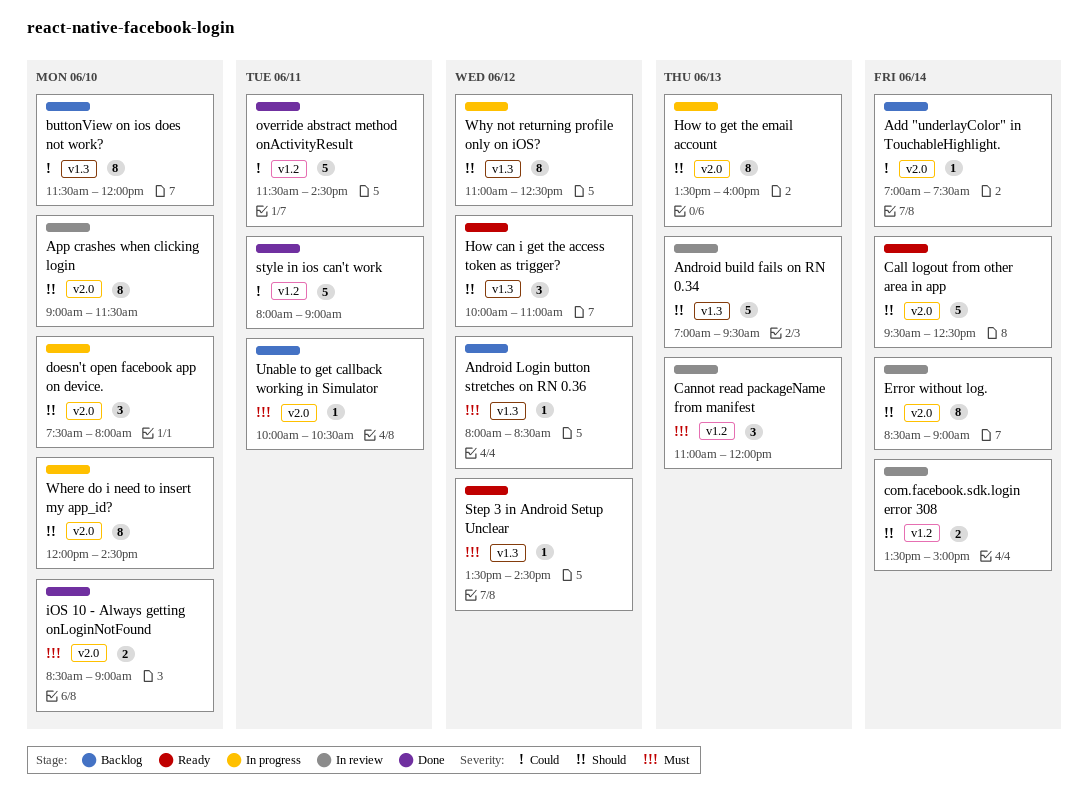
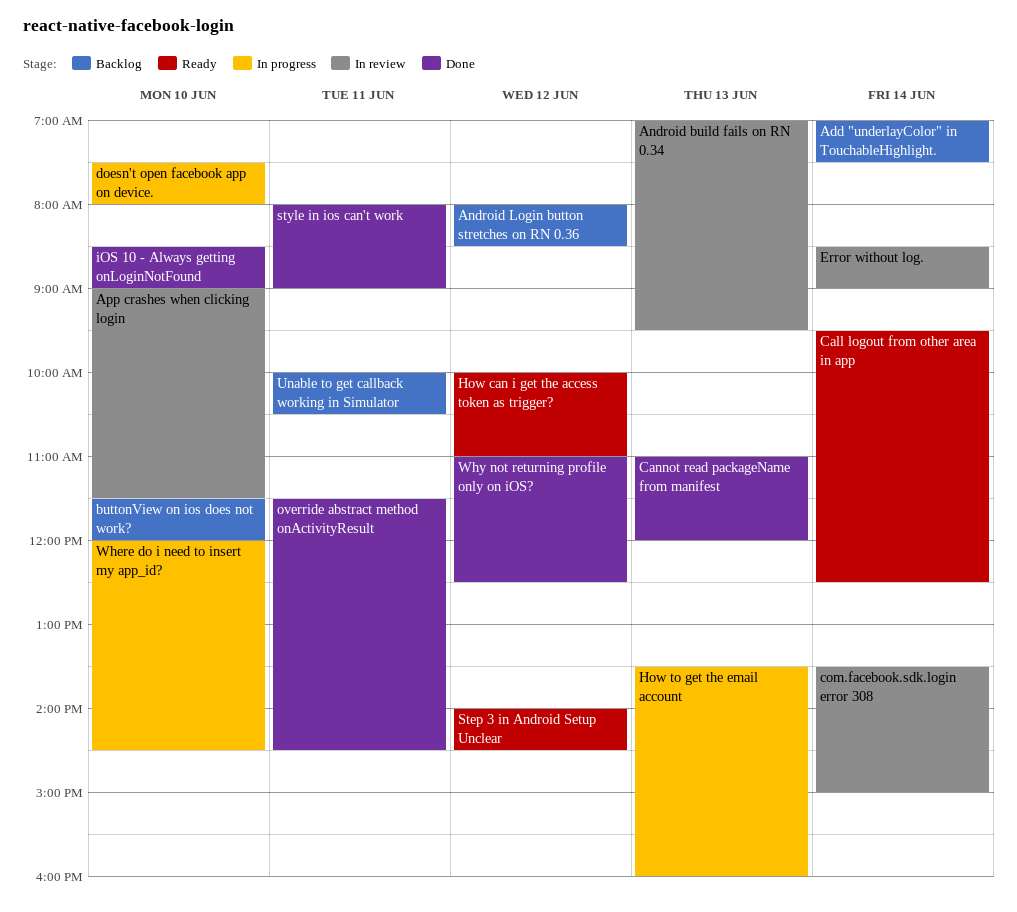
Cannot read packageName from manifest, status: In review -> Done
Step 3 in Android Setup Unclear, begins: 13:30 -> 14:00
Why not returning profile only on iOS?, status: In progress -> Done

